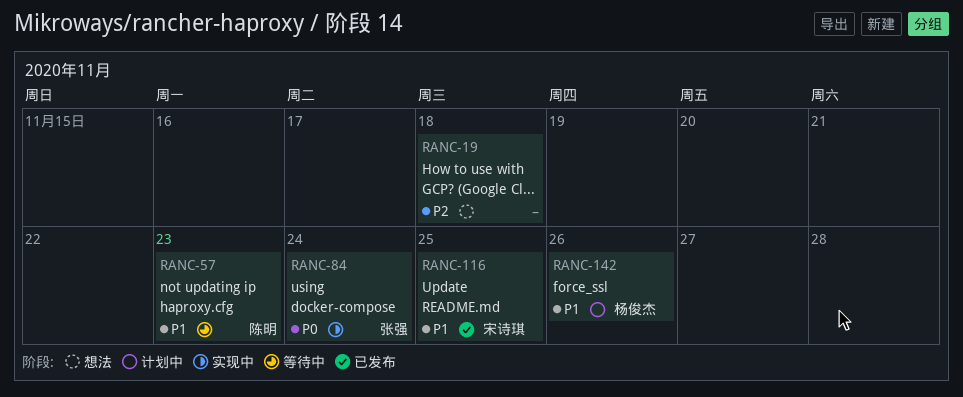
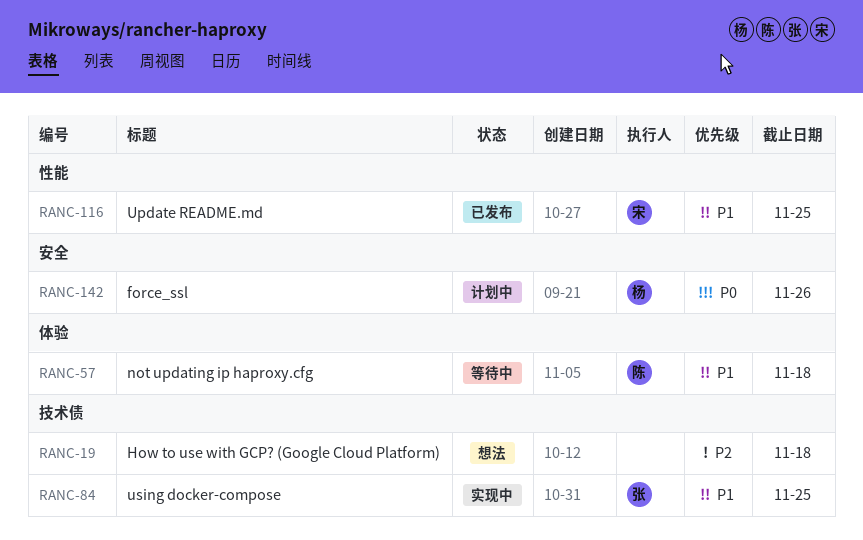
RANC-57, due: Nov 23 -> Nov 18
RANC-84, priority: P0 -> P1
RANC-84, due: Nov 24 -> Nov 25
RANC-142, priority: P1 -> P0

